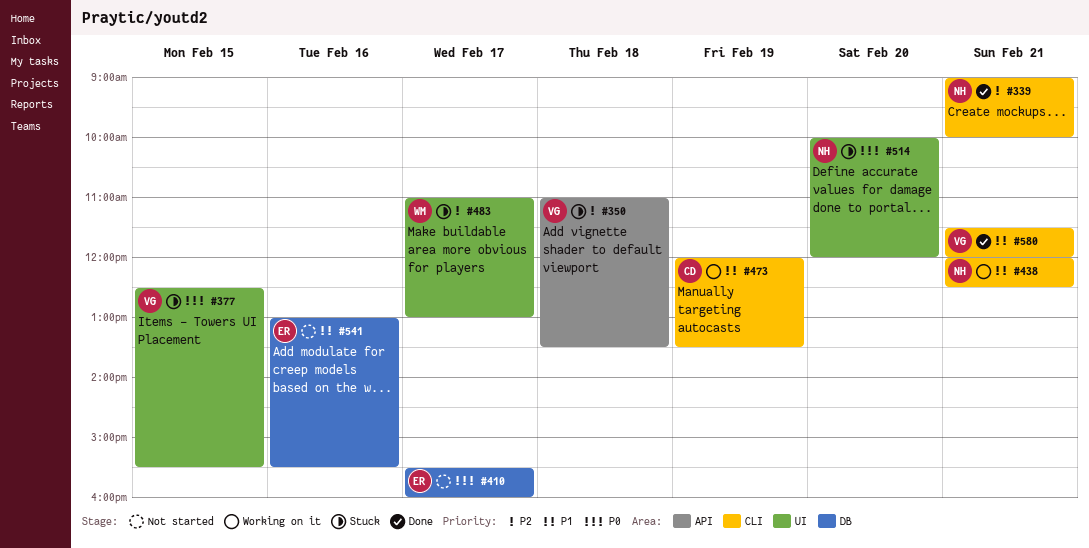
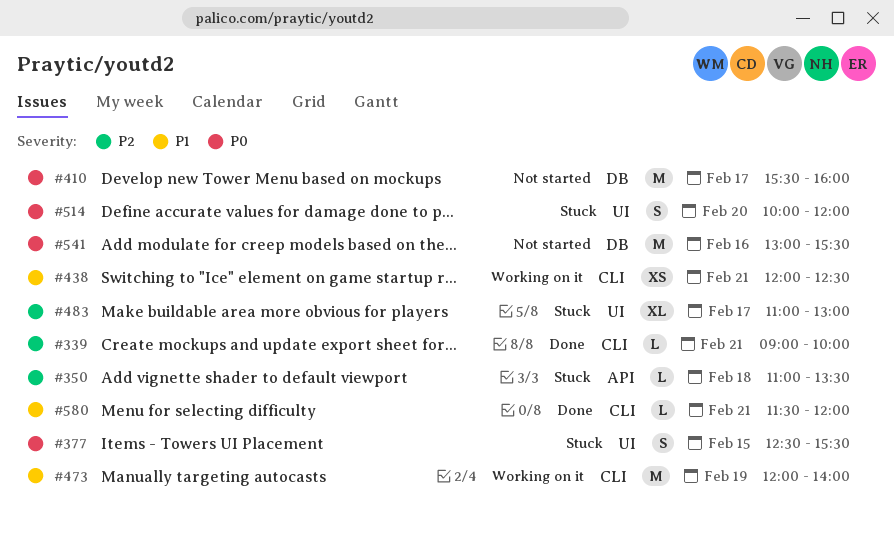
#473, ends: 13:30 -> 14:00
#541, priority: P1 -> P0

